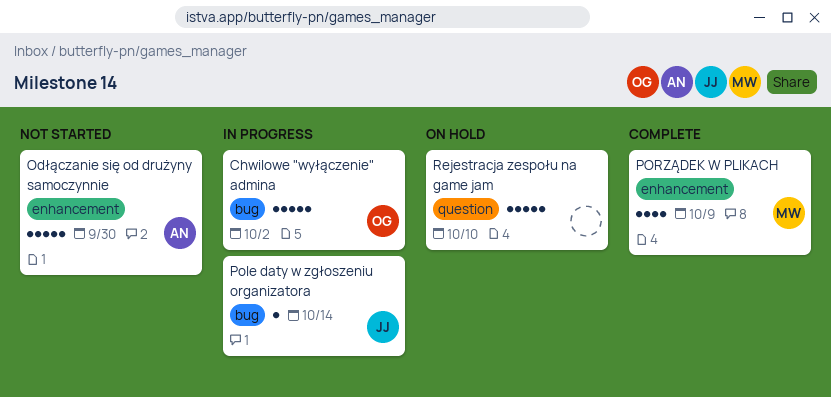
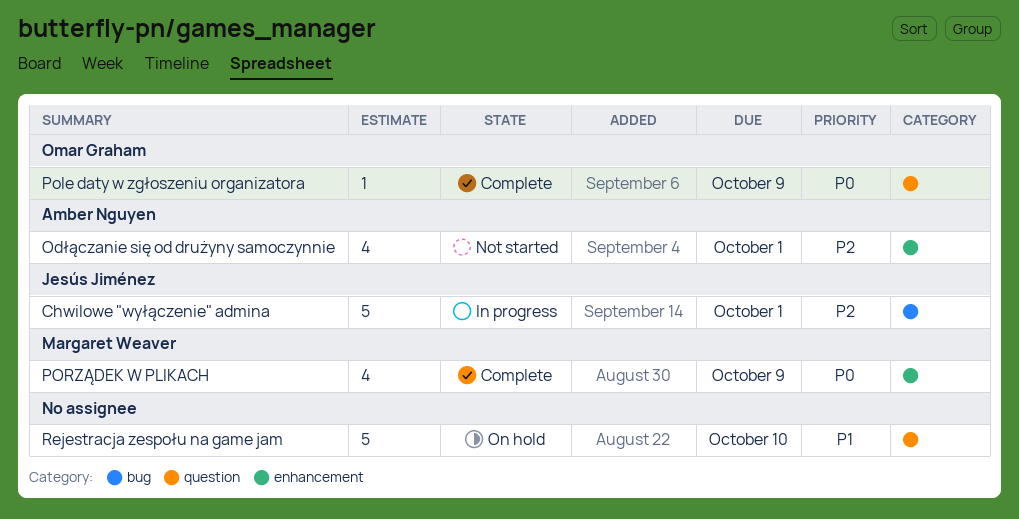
Chwilowe "wyłączenie" admina, owner: Omar Graham -> Jesús Jiménez
Chwilowe "wyłączenie" admina, due: Oct 2 -> Oct 1
Odłączanie się od drużyny samoczynnie, estimate: 5 -> 4
Odłączanie się od drużyny samoczynnie, due: Sep 30 -> Oct 1
Pole daty w zgłoszeniu organizatora, status: In progress -> Complete
Pole daty w zgłoszeniu organizatora, owner: Jesús Jiménez -> Omar Graham
Pole daty w zgłoszeniu organizatora, label: bug -> question
Pole daty w zgłoszeniu organizatora, due: Oct 14 -> Oct 9

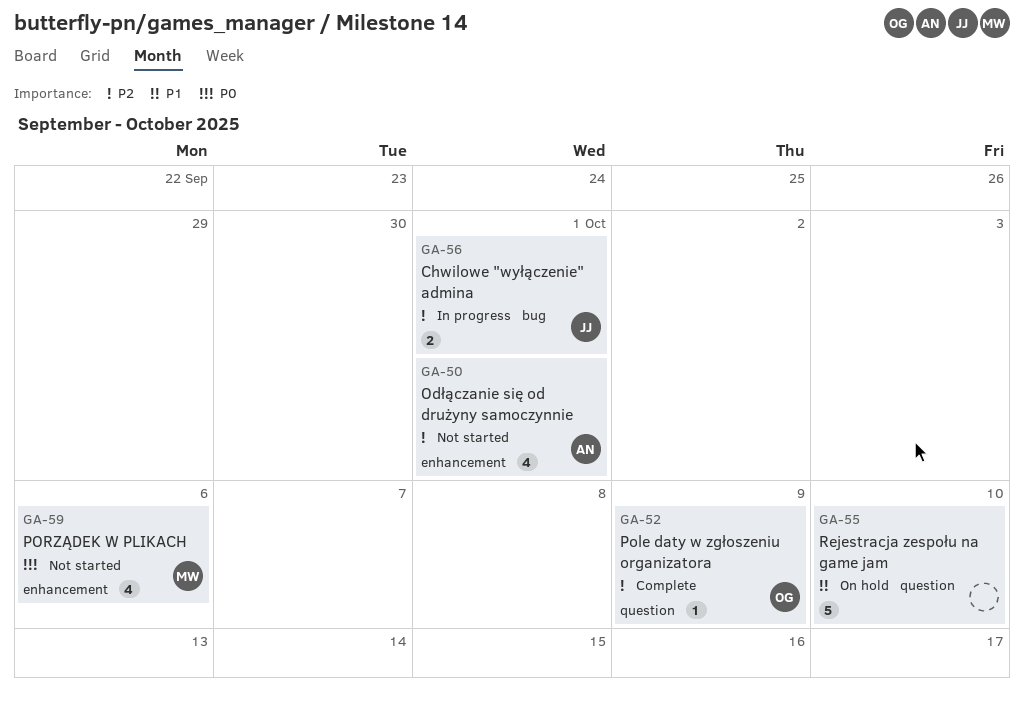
Chwilowe "wyłączenie" admina, estimate: 5 -> 2
Pole daty w zgłoszeniu organizatora, priority: P0 -> P2
PORZĄDEK W PLIKACH, status: Complete -> Not started
PORZĄDEK W PLIKACH, due: Oct 9 -> Oct 6

